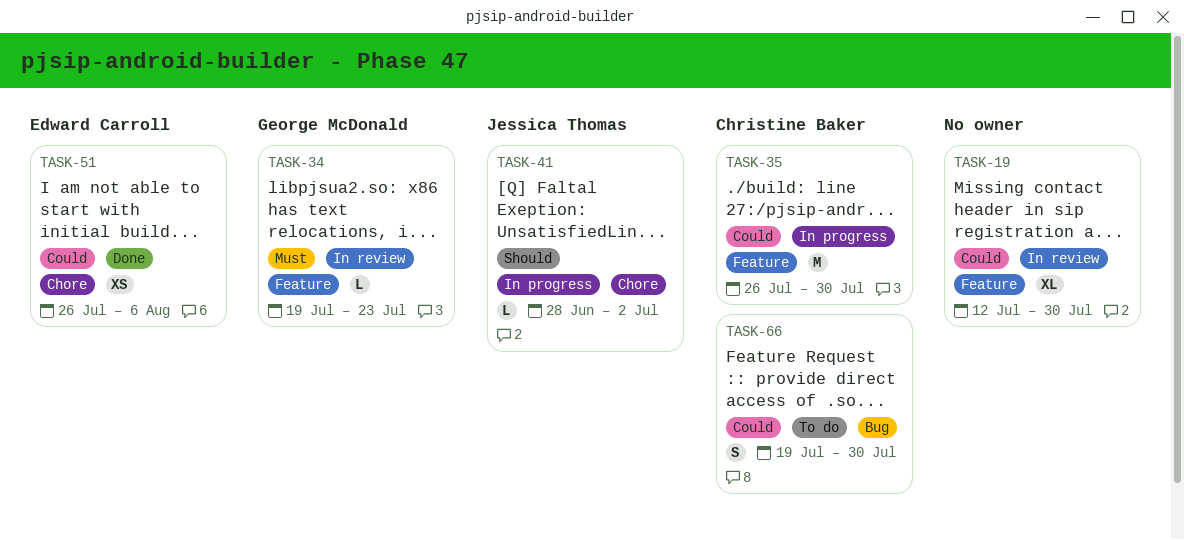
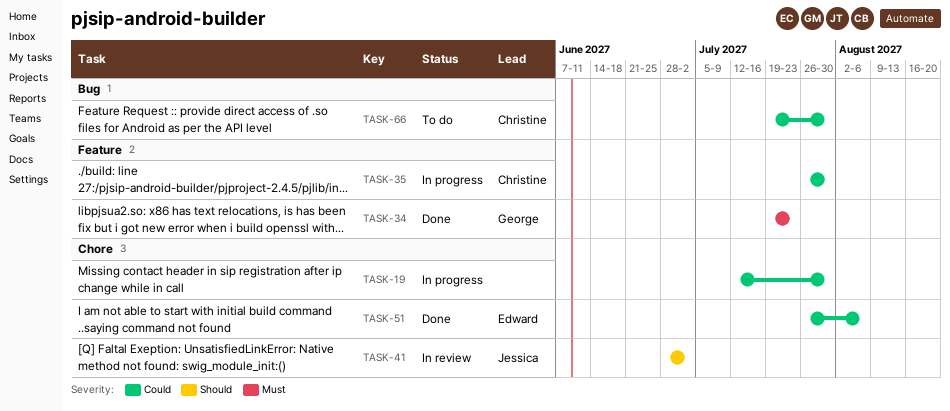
TASK-19, status: In review -> In progress
TASK-19, label: Feature -> Chore
TASK-34, status: In review -> Done
TASK-41, status: In progress -> In review

